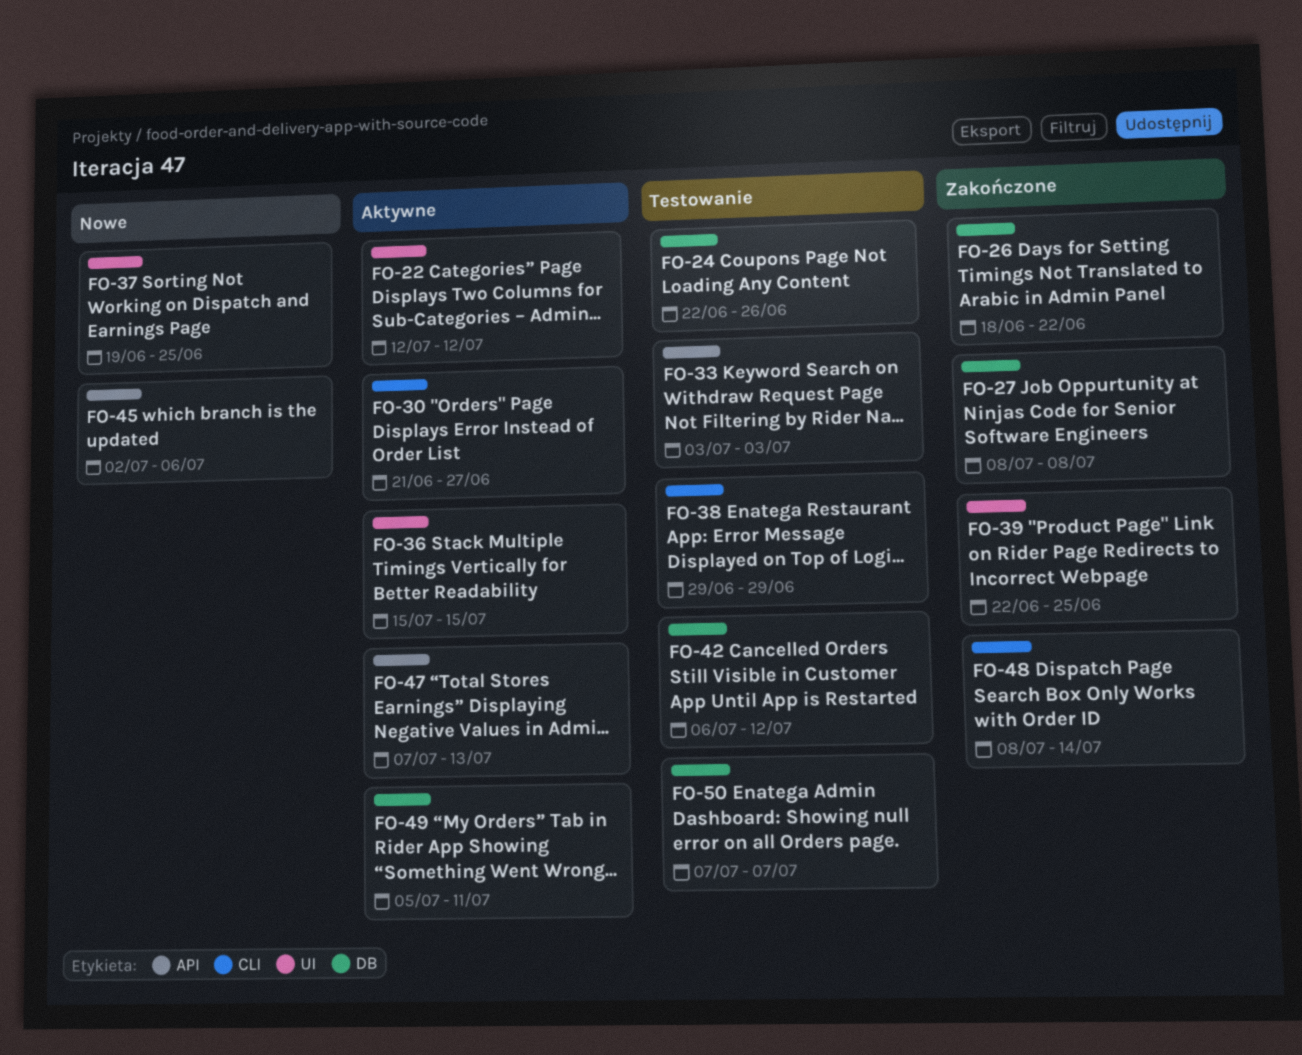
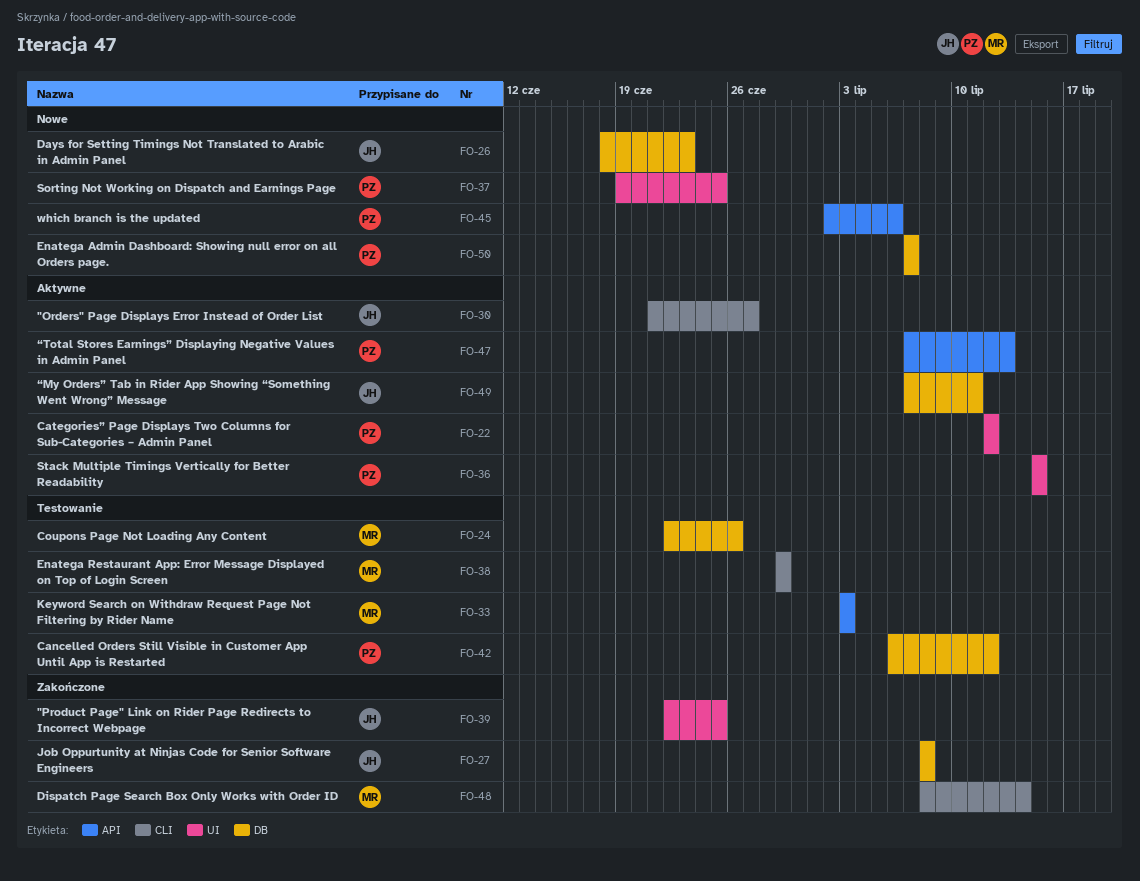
FO-26, status: Zakończone -> Nowe
FO-26, due: Jun 22 -> Jun 23
FO-49, start: Jul 5 -> Jul 7
FO-50, status: Testowanie -> Nowe

